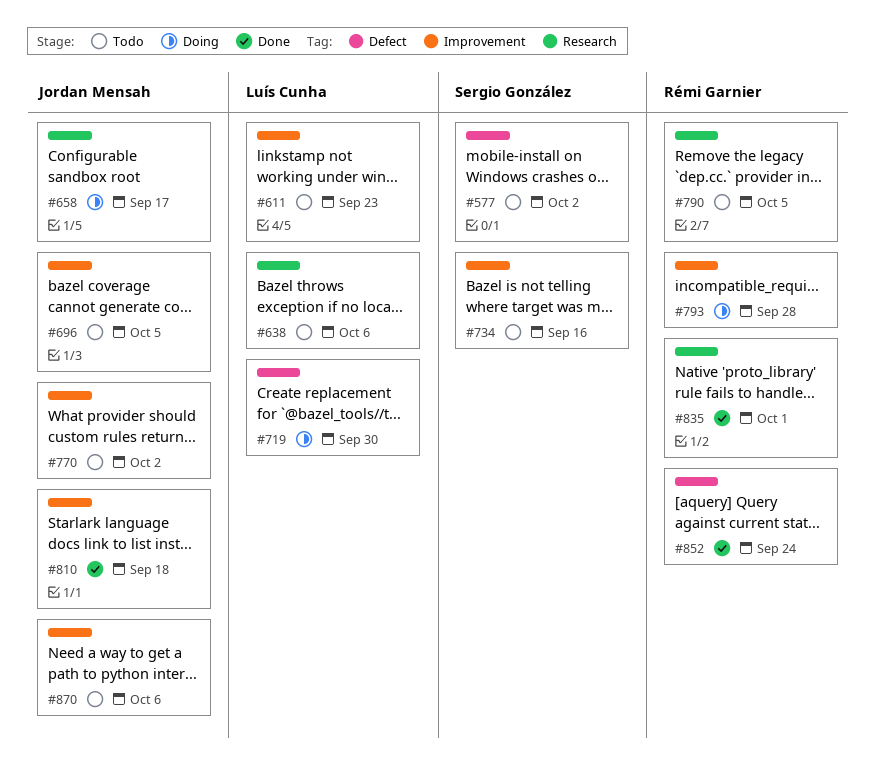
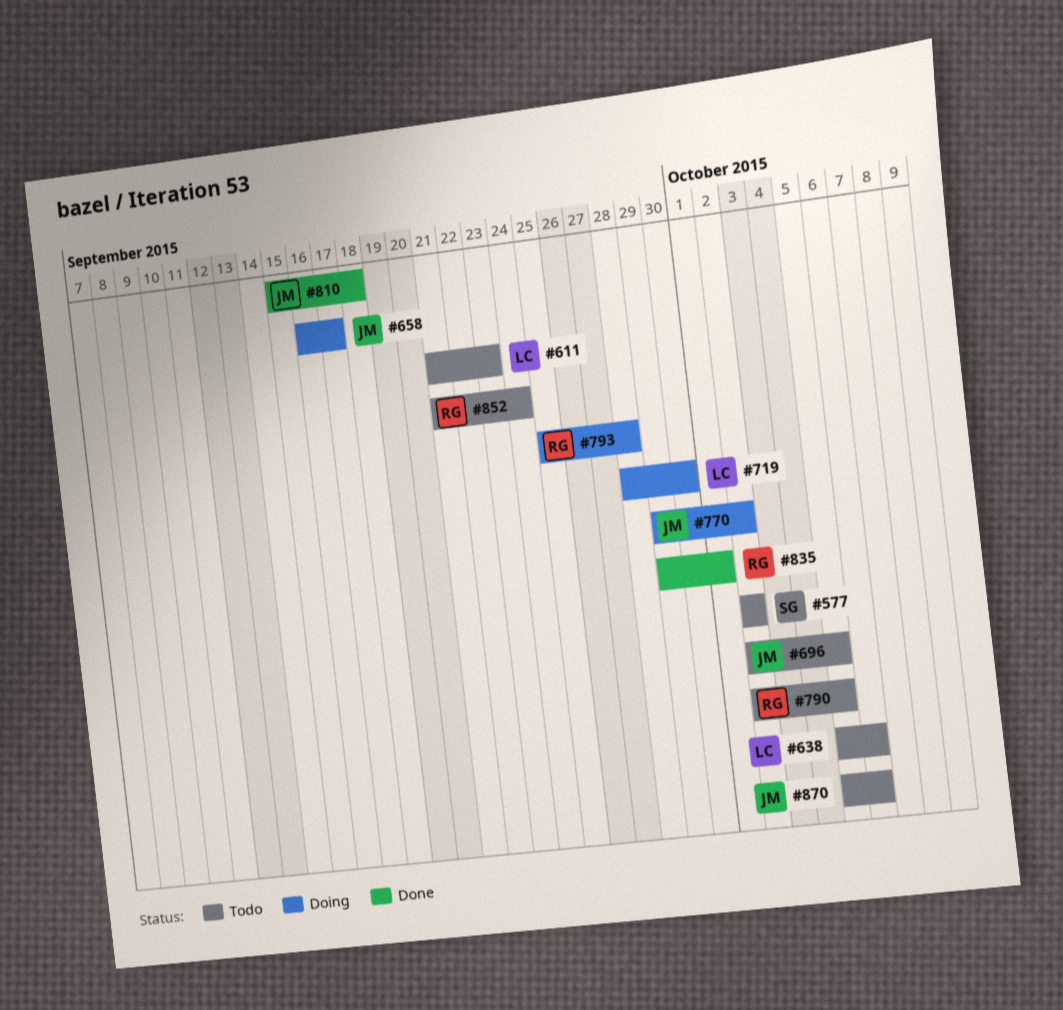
#734: present -> none
#770, status: Todo -> Doing
#852, status: Done -> Todo

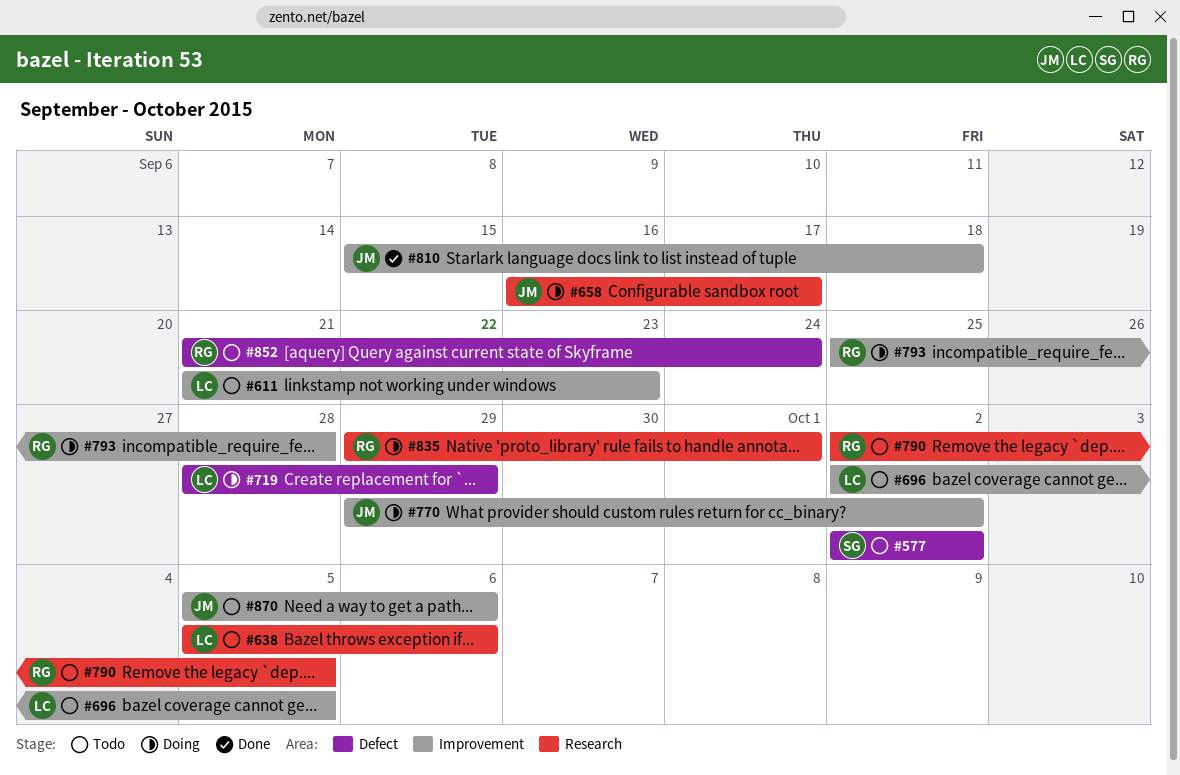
#696, owner: JM -> LC
#719, due: Sep 30 -> Sep 29
#835, status: Done -> Doing

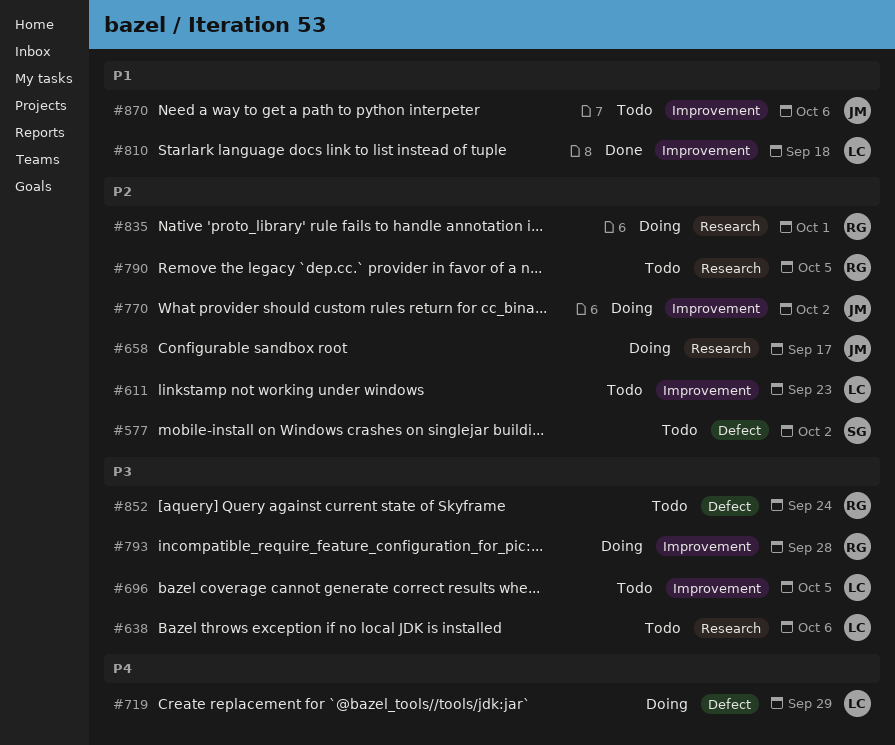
#810, owner: JM -> LC

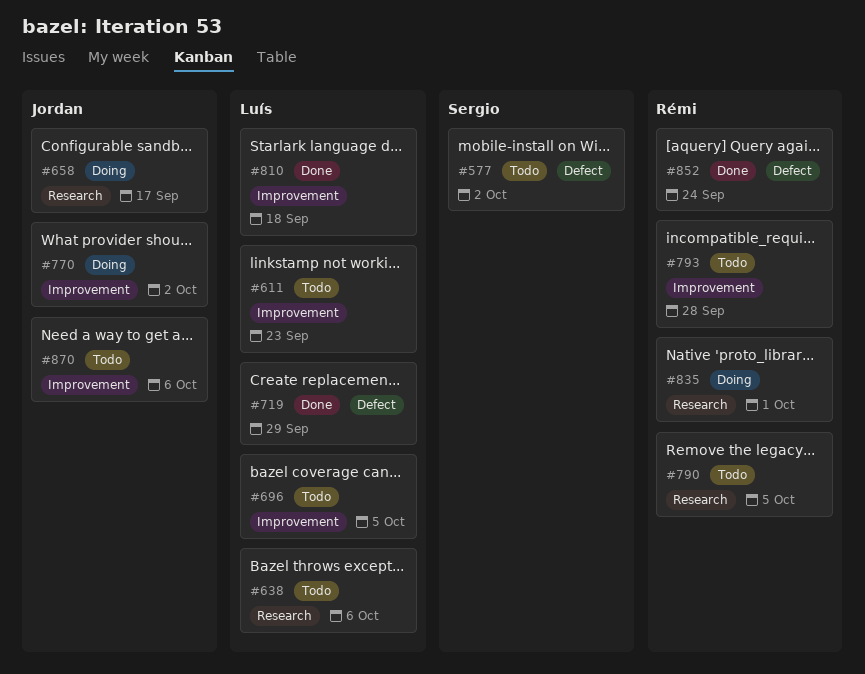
#719, status: Doing -> Done
#793, status: Doing -> Todo
#852, status: Todo -> Done

